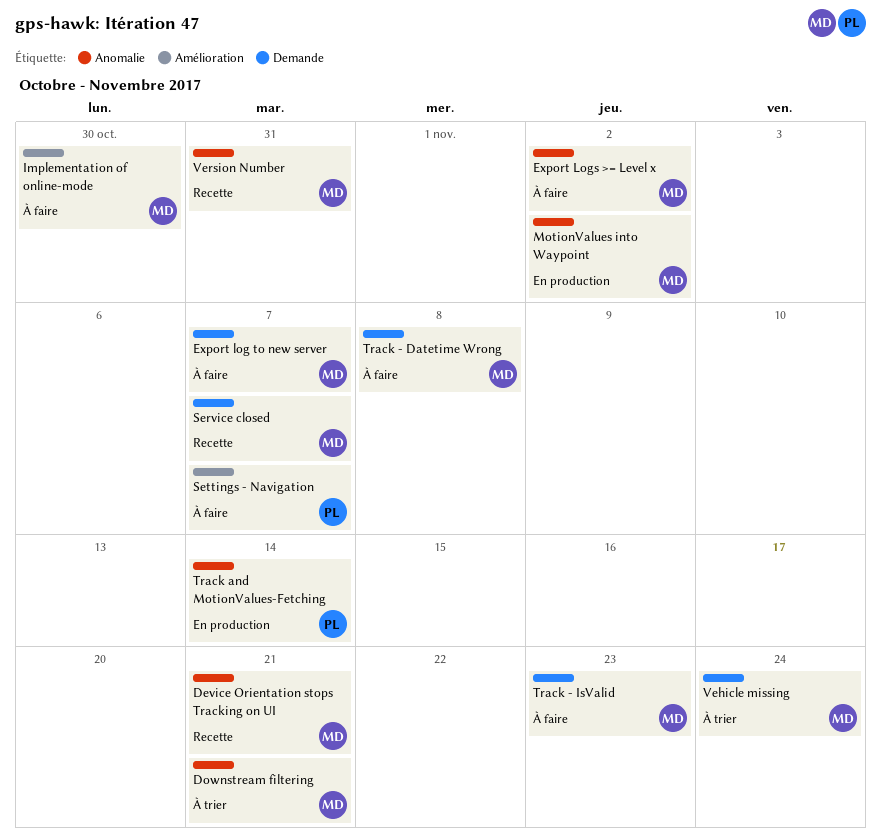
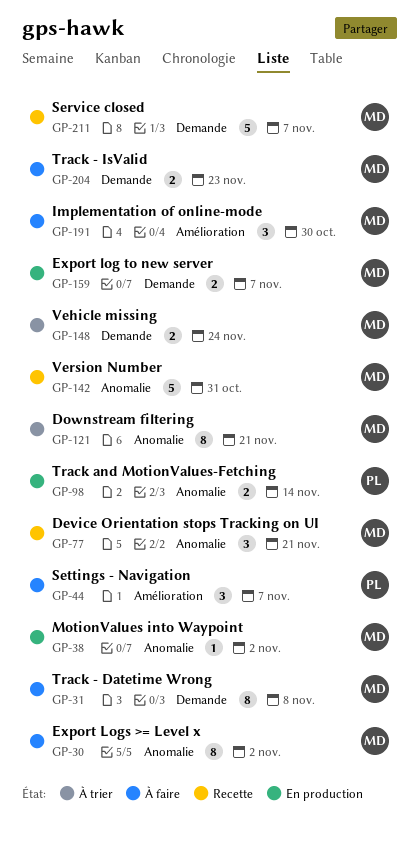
Export log to new server, status: À faire -> En production

